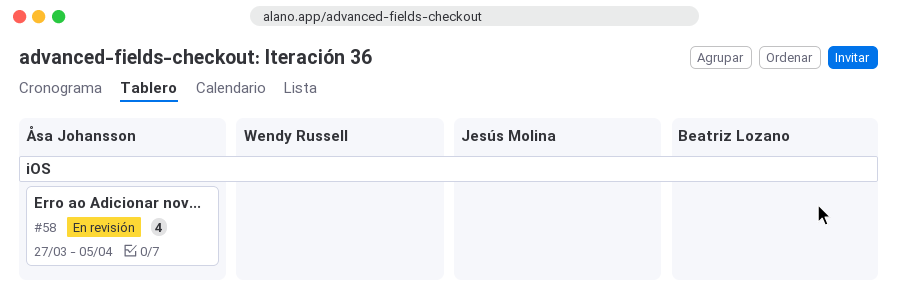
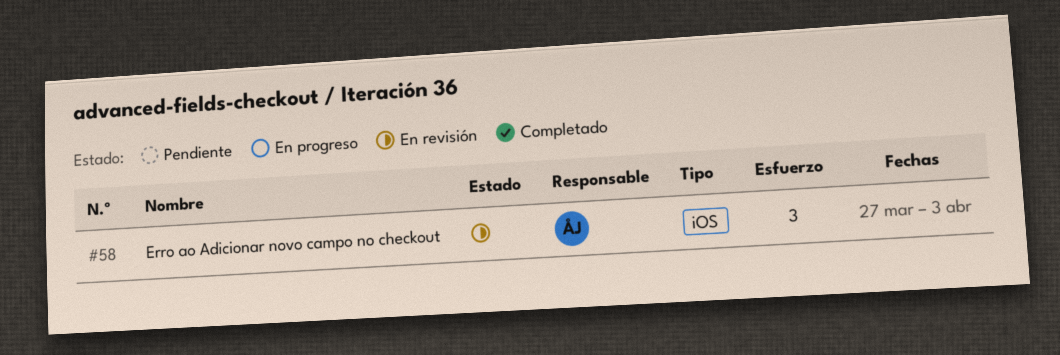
#58, estimate: 4 -> 3
#58, due: Apr 5 -> Apr 3

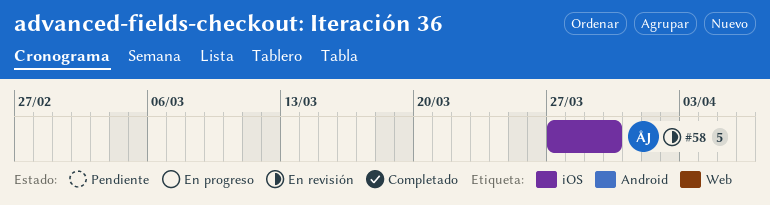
#58, estimate: 3 -> 5
#58, due: Apr 3 -> Mar 30

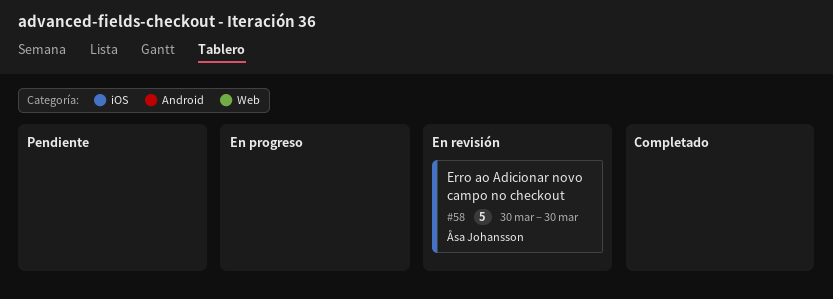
#58, start: Mar 27 -> Mar 30

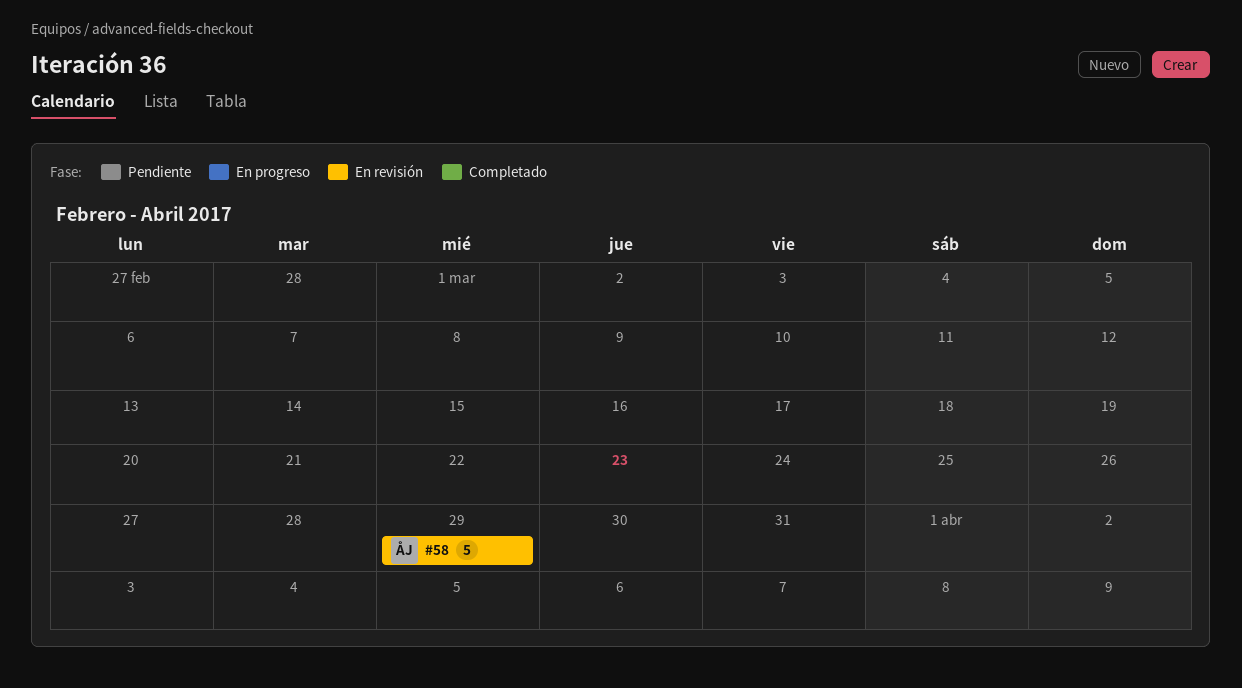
#58, start: Mar 30 -> Mar 29
#58, due: Mar 30 -> Mar 29

